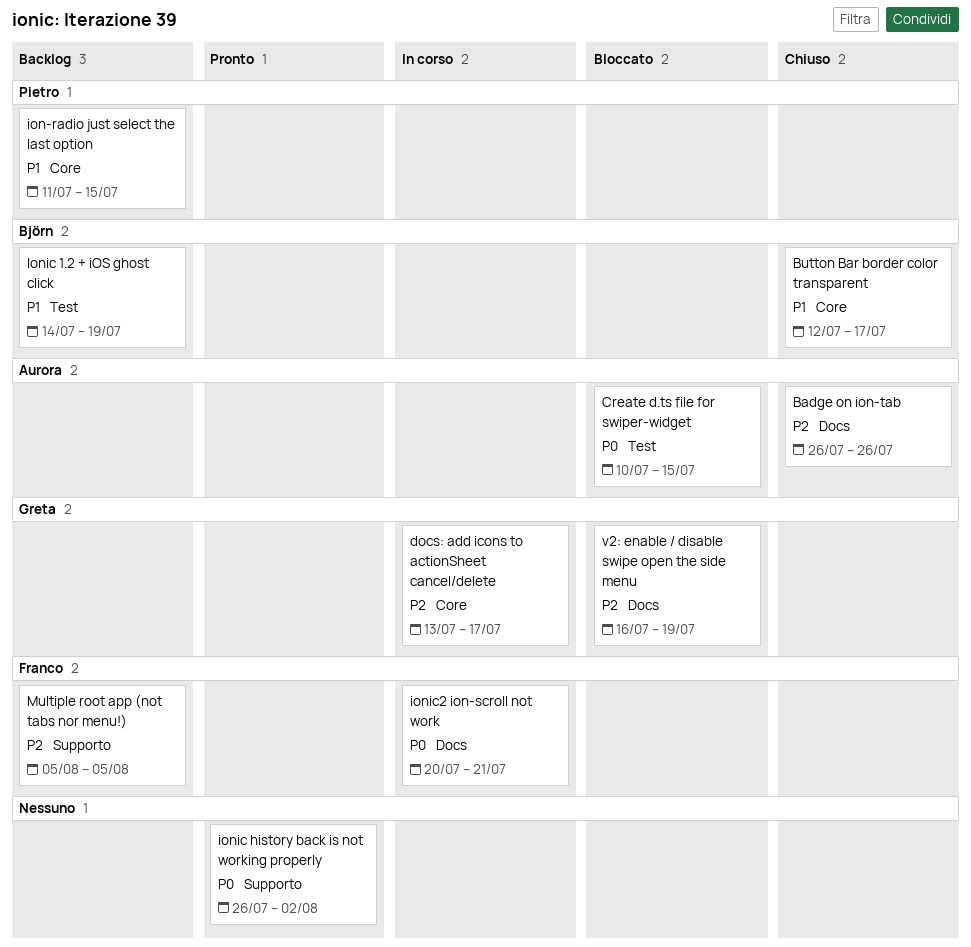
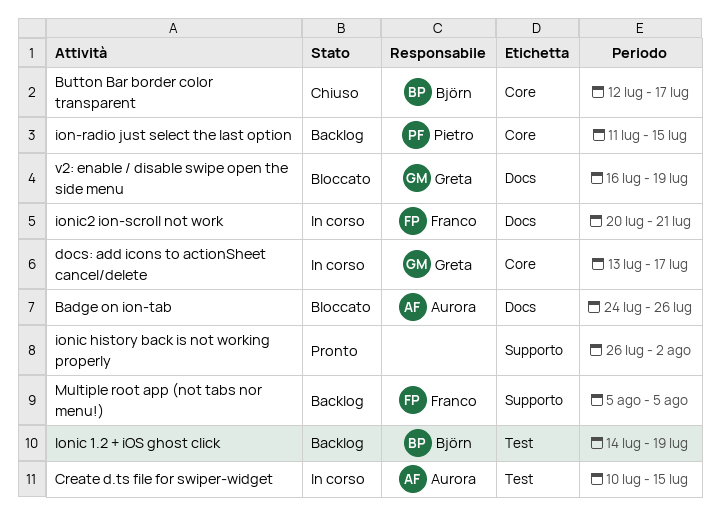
Badge on ion-tab, status: Chiuso -> Bloccato
Badge on ion-tab, start: Jul 26 -> Jul 24
Create d.ts file for swiper-widget, status: Bloccato -> In corso

